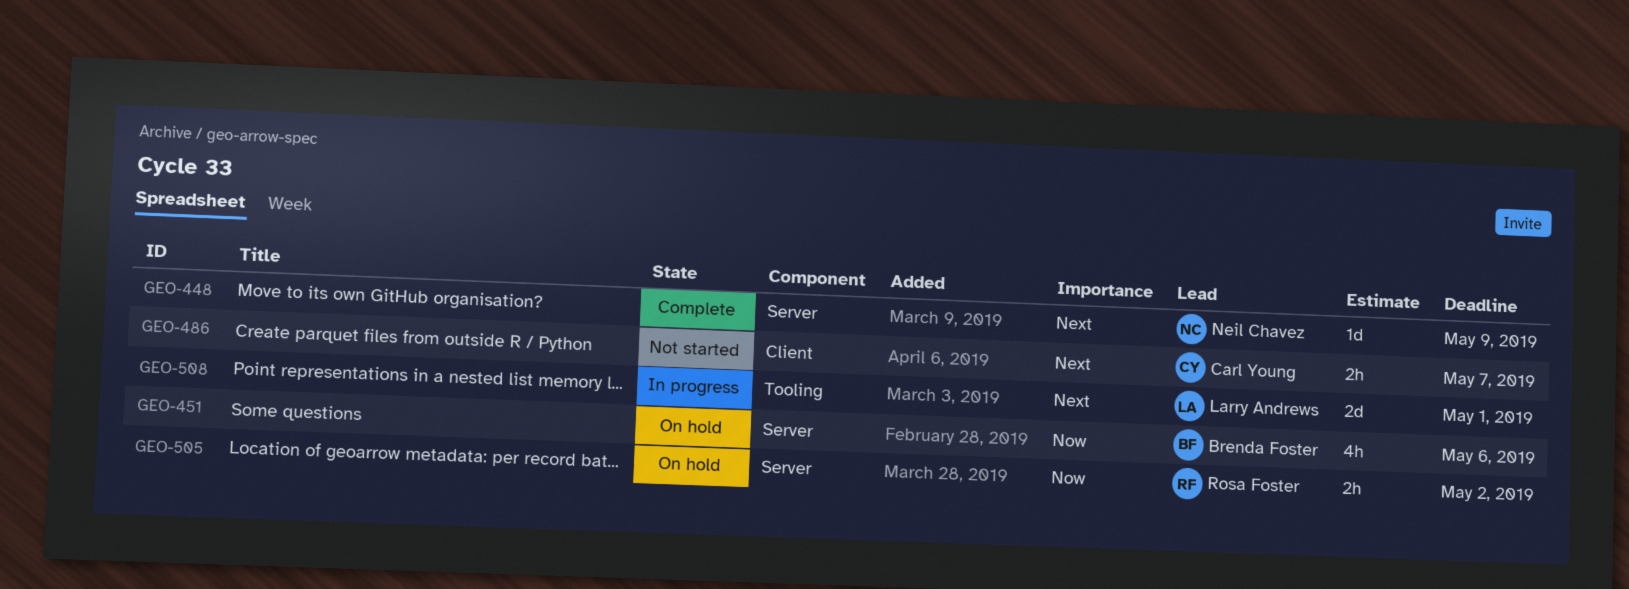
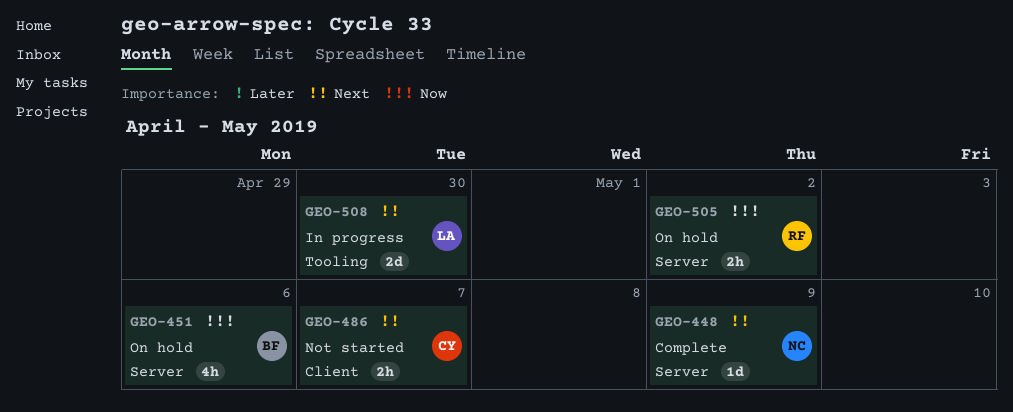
GEO-508, due: May 1 -> Apr 30

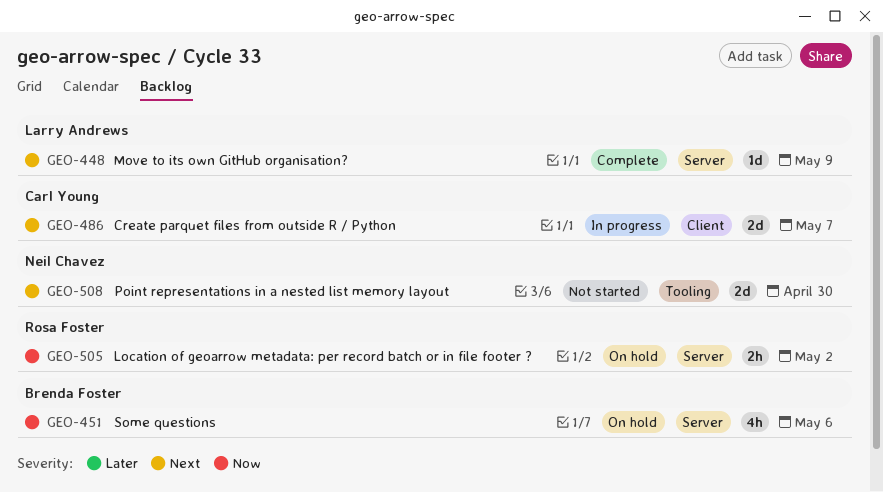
GEO-448, owner: Neil Chavez -> Larry Andrews
GEO-486, status: Not started -> In progress
GEO-486, estimate: 2h -> 2d
GEO-508, status: In progress -> Not started
GEO-508, owner: Larry Andrews -> Neil Chavez

